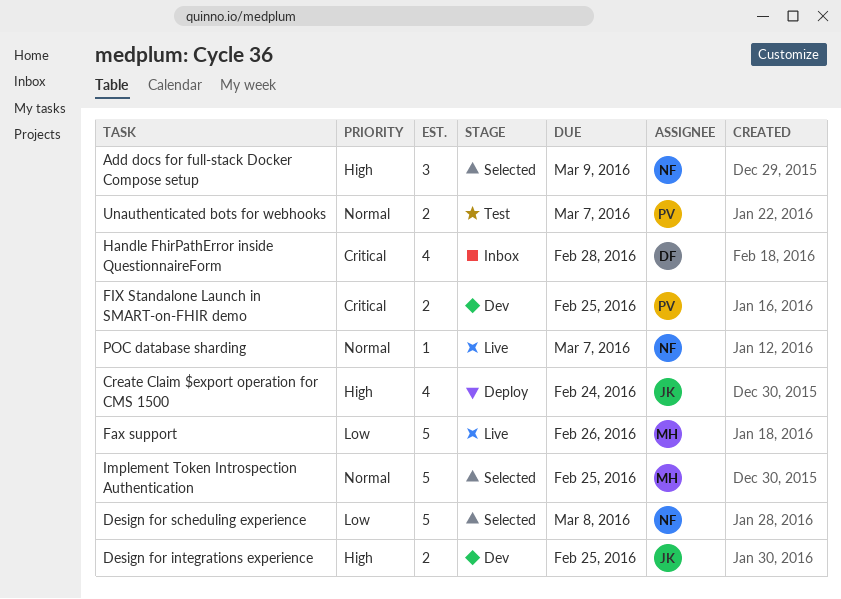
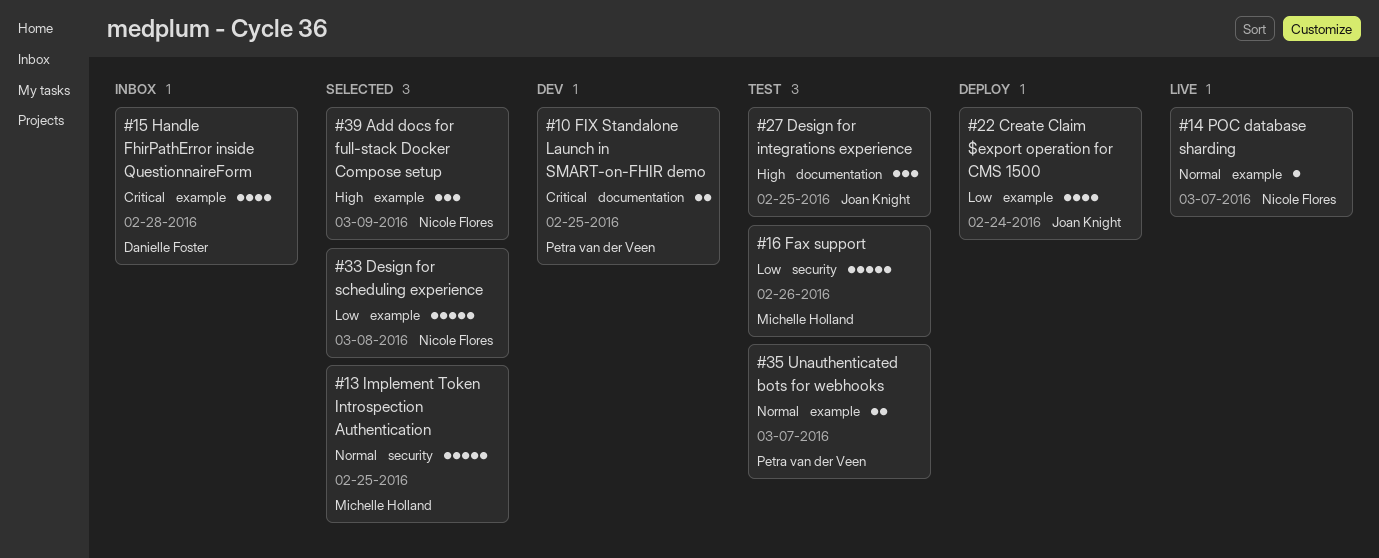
Create Claim $export operation for CMS 1500, priority: High -> Low
Design for integrations experience, status: Dev -> Test
Design for integrations experience, estimate: 2 -> 3
Fax support, status: Live -> Test

